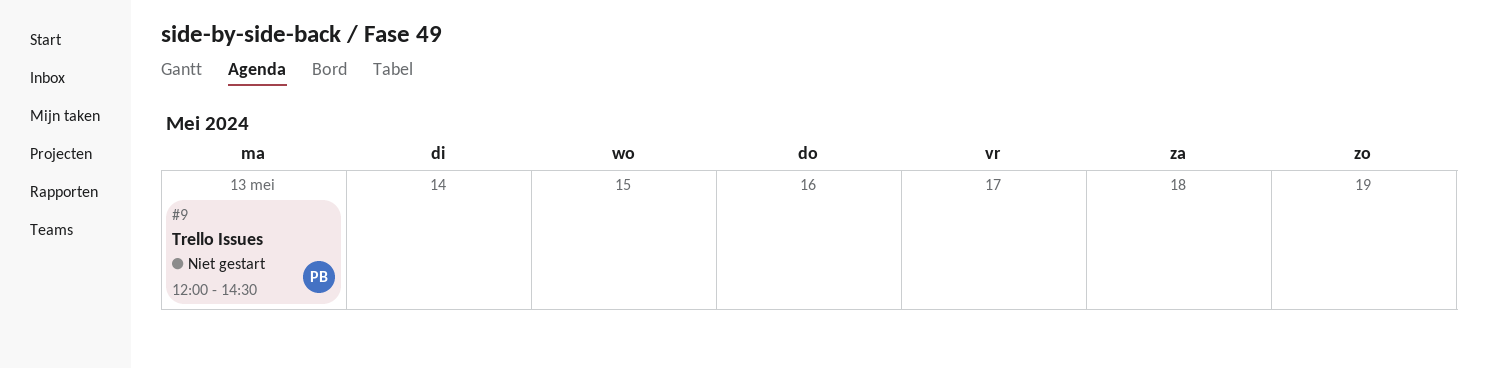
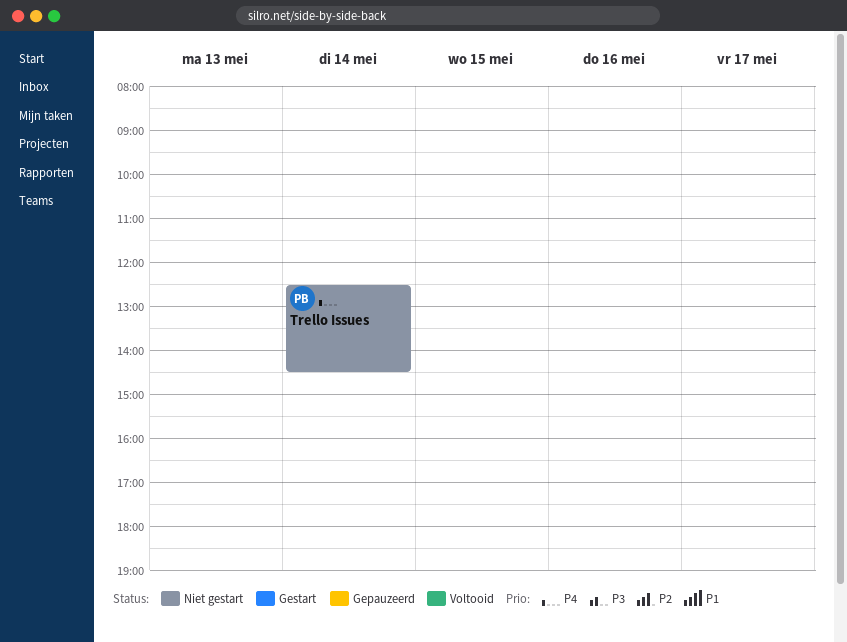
Trello Issues, day: May 13 -> May 14
Trello Issues, begins: 12:00 -> 12:30

